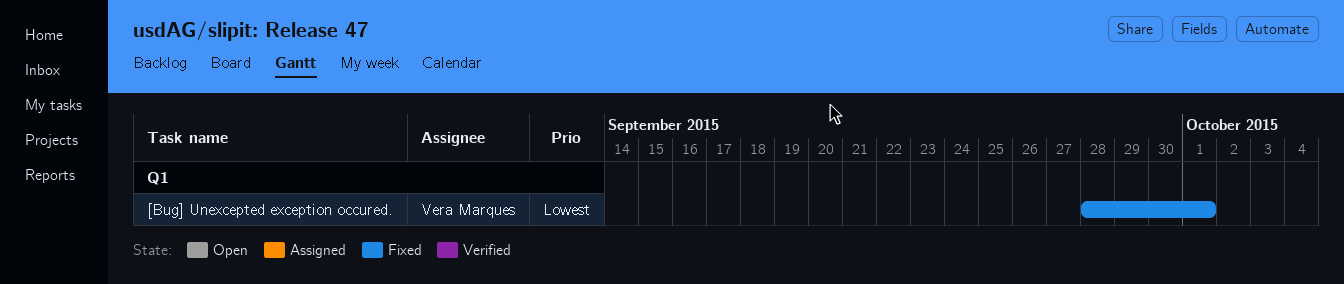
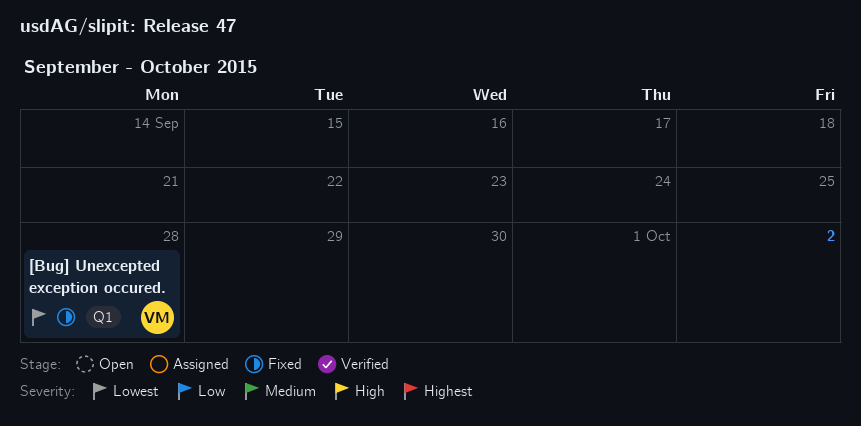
[Bug] Unexcepted exception occured., due: Oct 1 -> Sep 28

